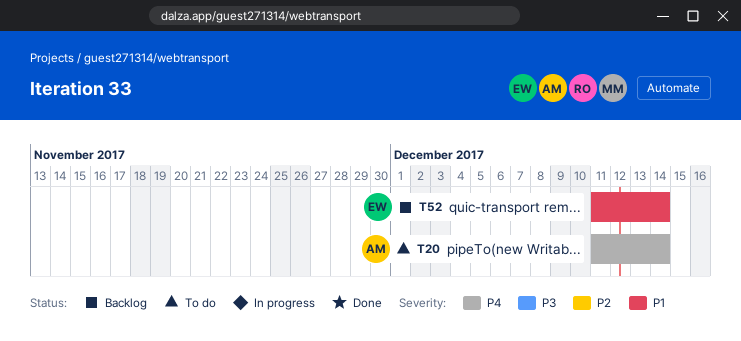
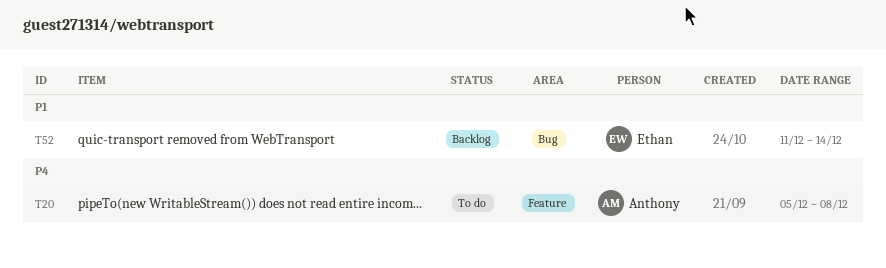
T20, start: Dec 11 -> Dec 5
T20, due: Dec 14 -> Dec 8

